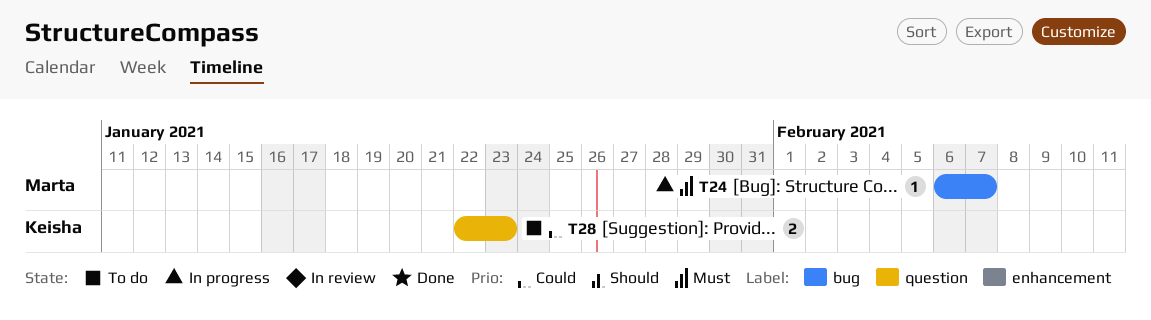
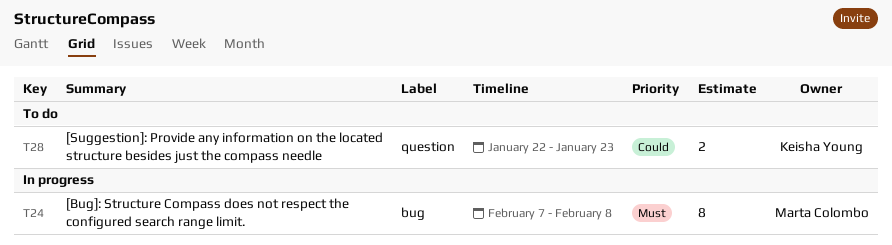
T24, estimate: 1 -> 8
T24, start: Feb 6 -> Feb 7
T24, due: Feb 7 -> Feb 8

